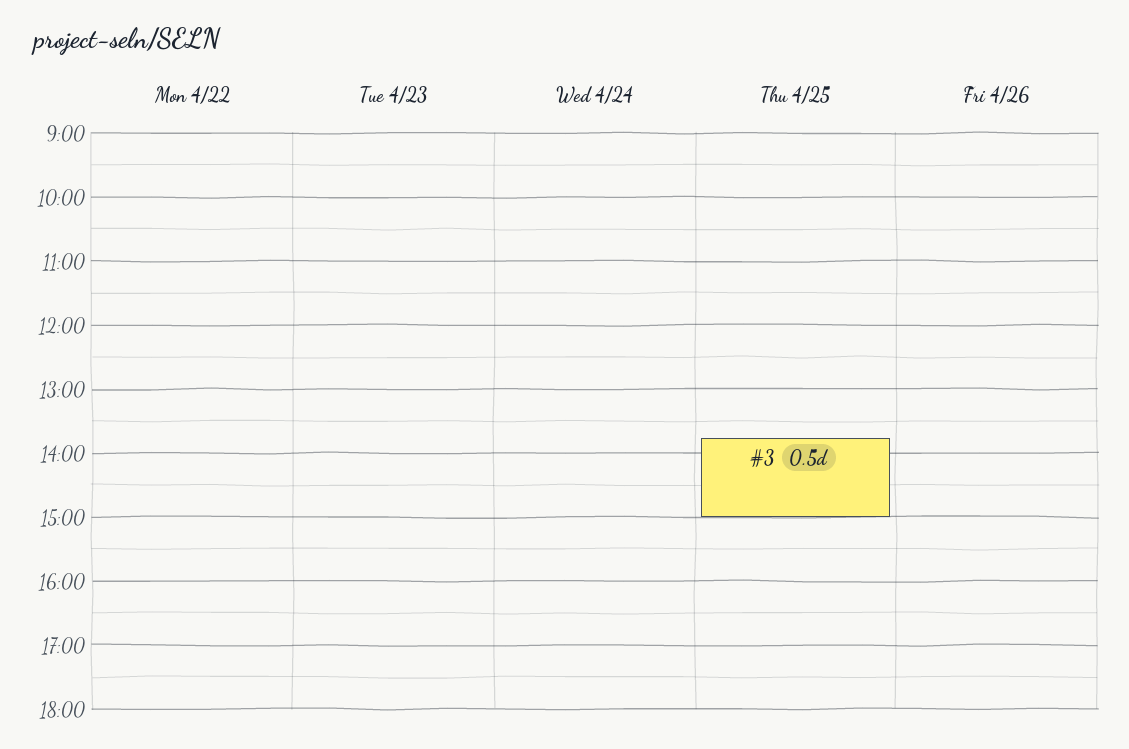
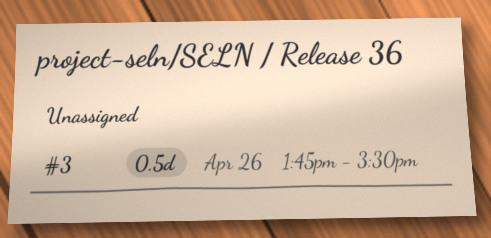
#3, day: Apr 25 -> Apr 26
#3, ends: 15:00 -> 15:30

